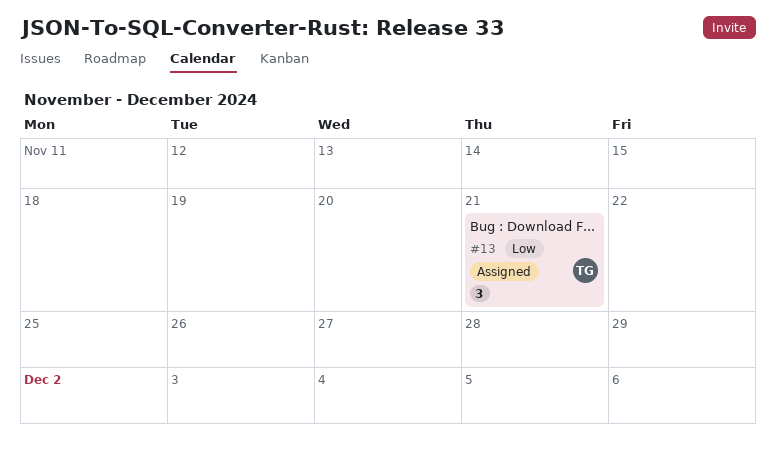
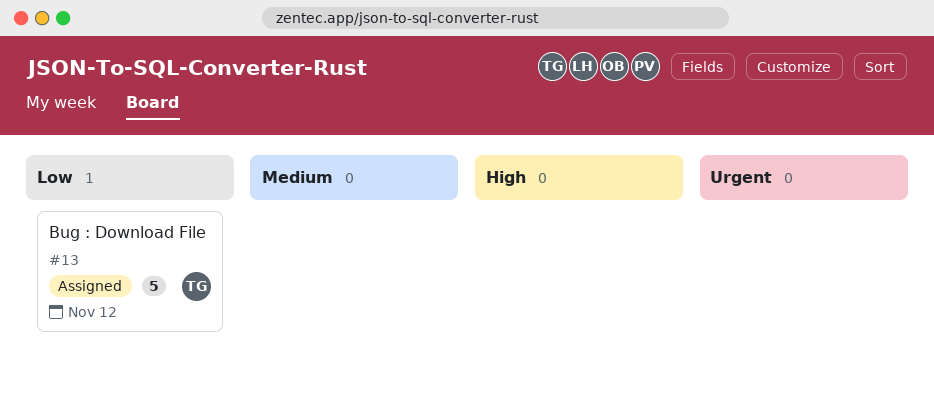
#13, estimate: 3 -> 5
#13, due: Nov 21 -> Nov 12

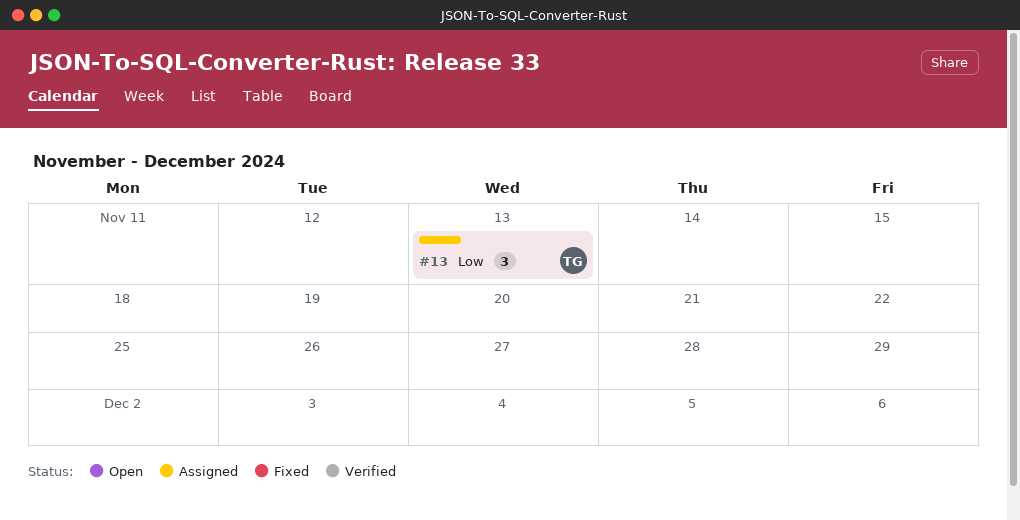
#13, estimate: 5 -> 3
#13, due: Nov 12 -> Nov 13

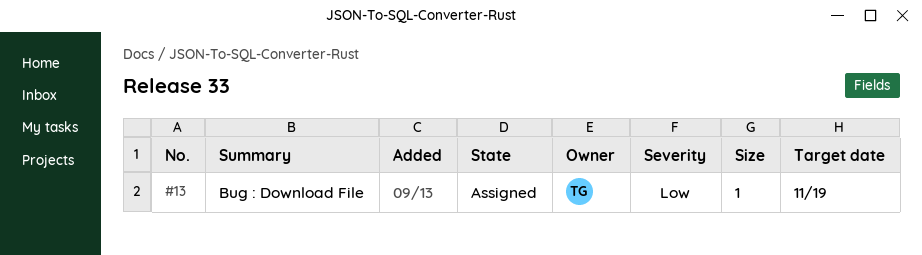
#13, estimate: 3 -> 1
#13, due: Nov 13 -> Nov 19

